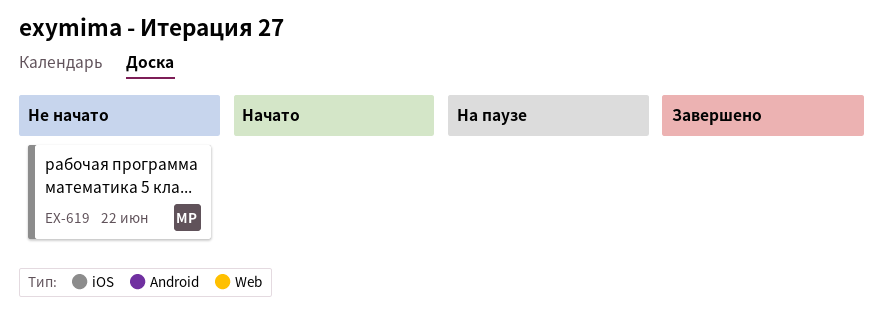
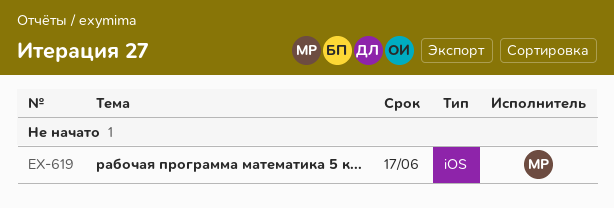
EX-619, due: Jun 22 -> Jun 17

